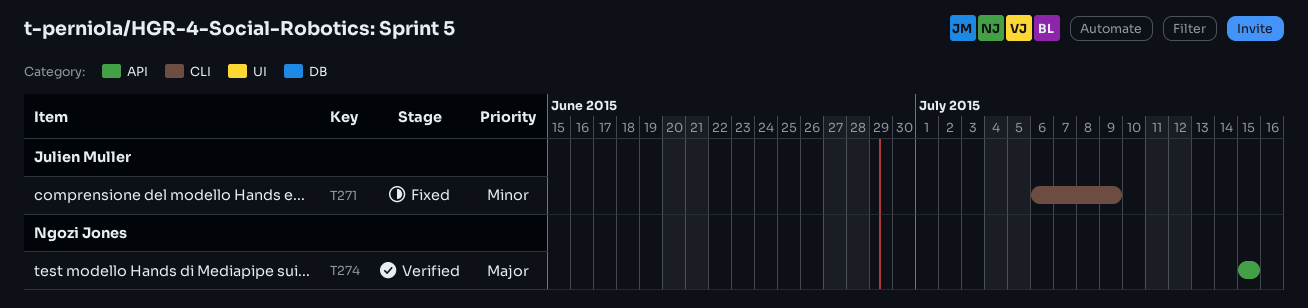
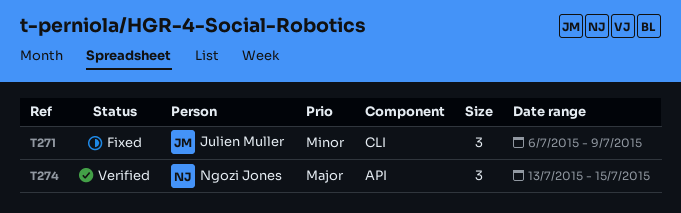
T274, start: Jul 15 -> Jul 13

